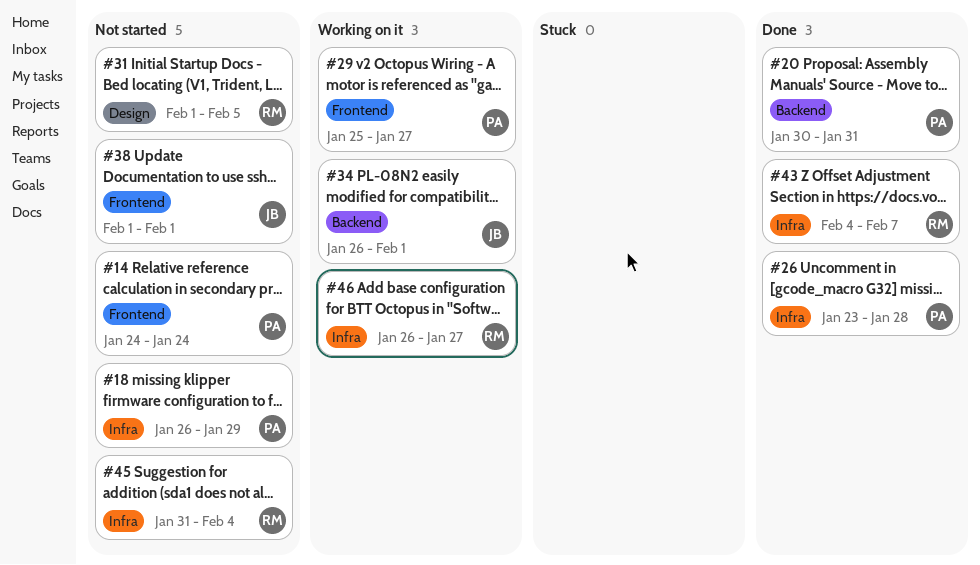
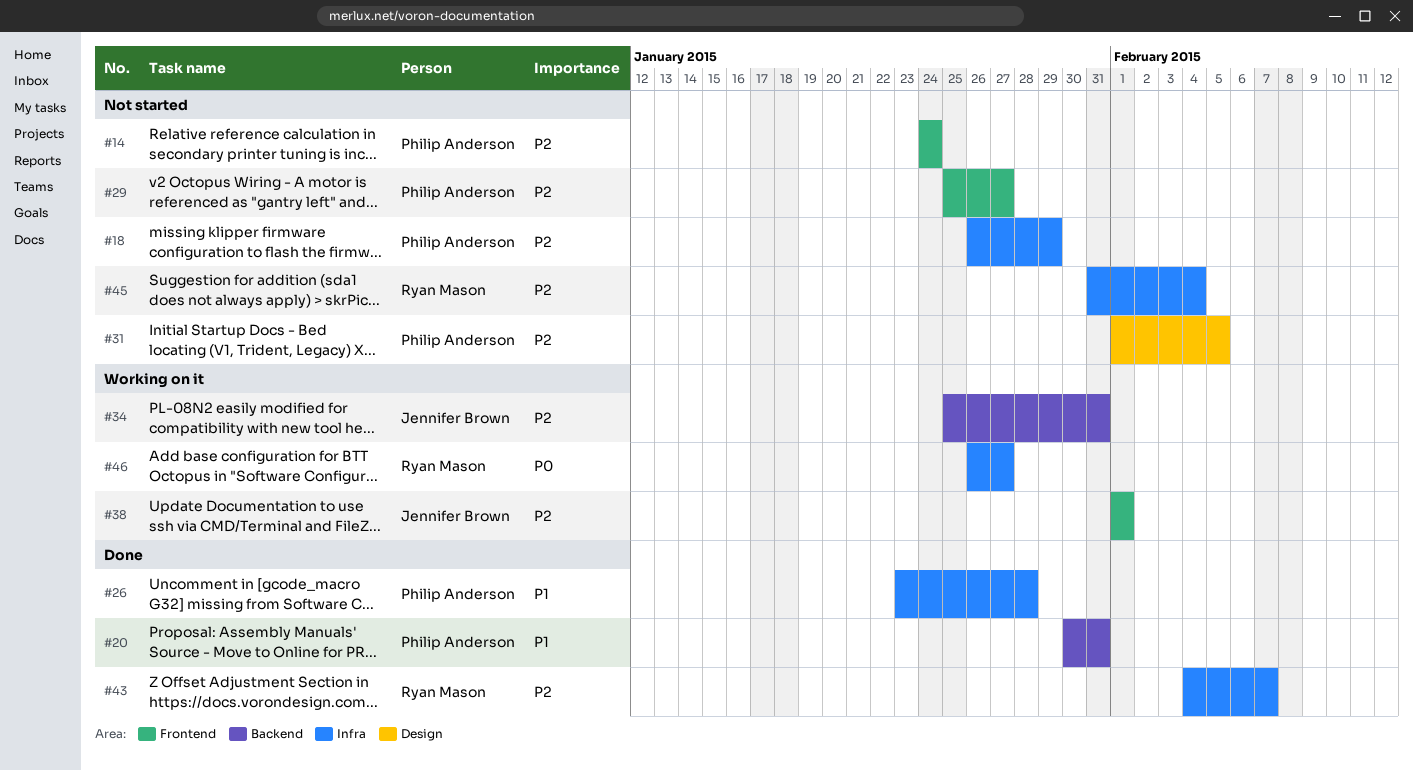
#29, status: Working on it -> Not started
#31, owner: Ryan Mason -> Philip Anderson
#34, start: Jan 26 -> Jan 25
#34, due: Feb 1 -> Jan 31
#38, status: Not started -> Working on it

